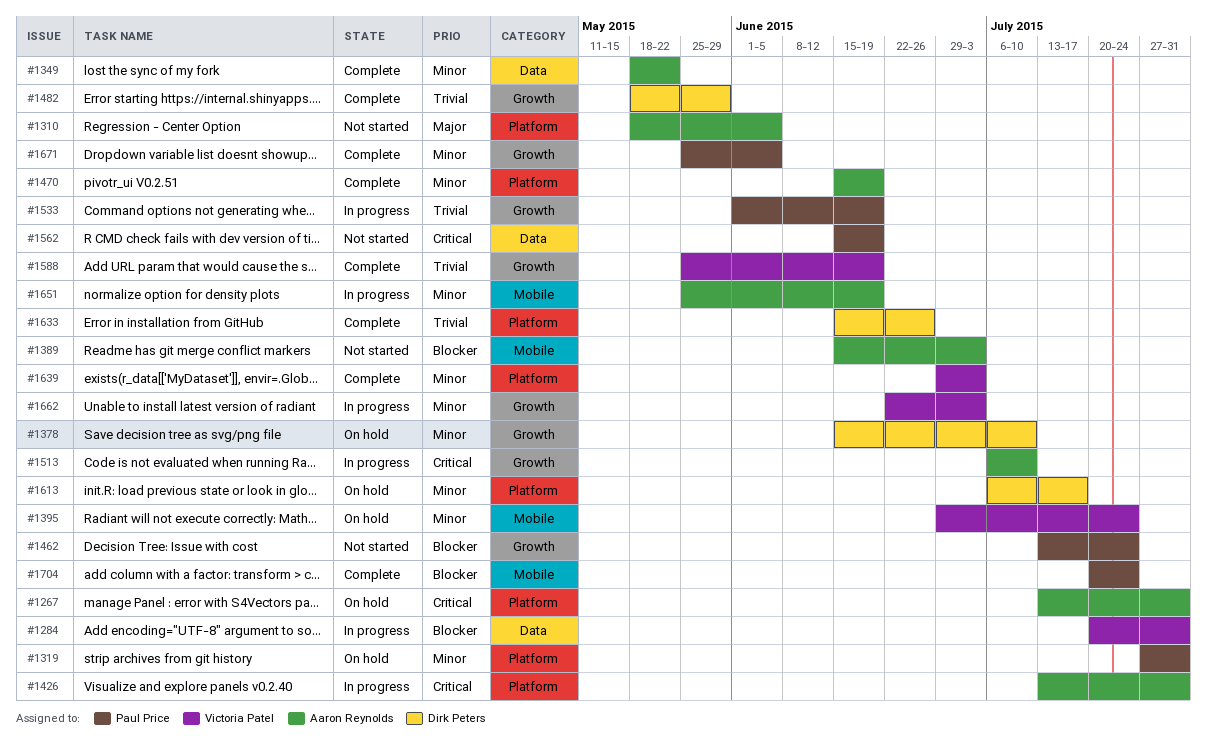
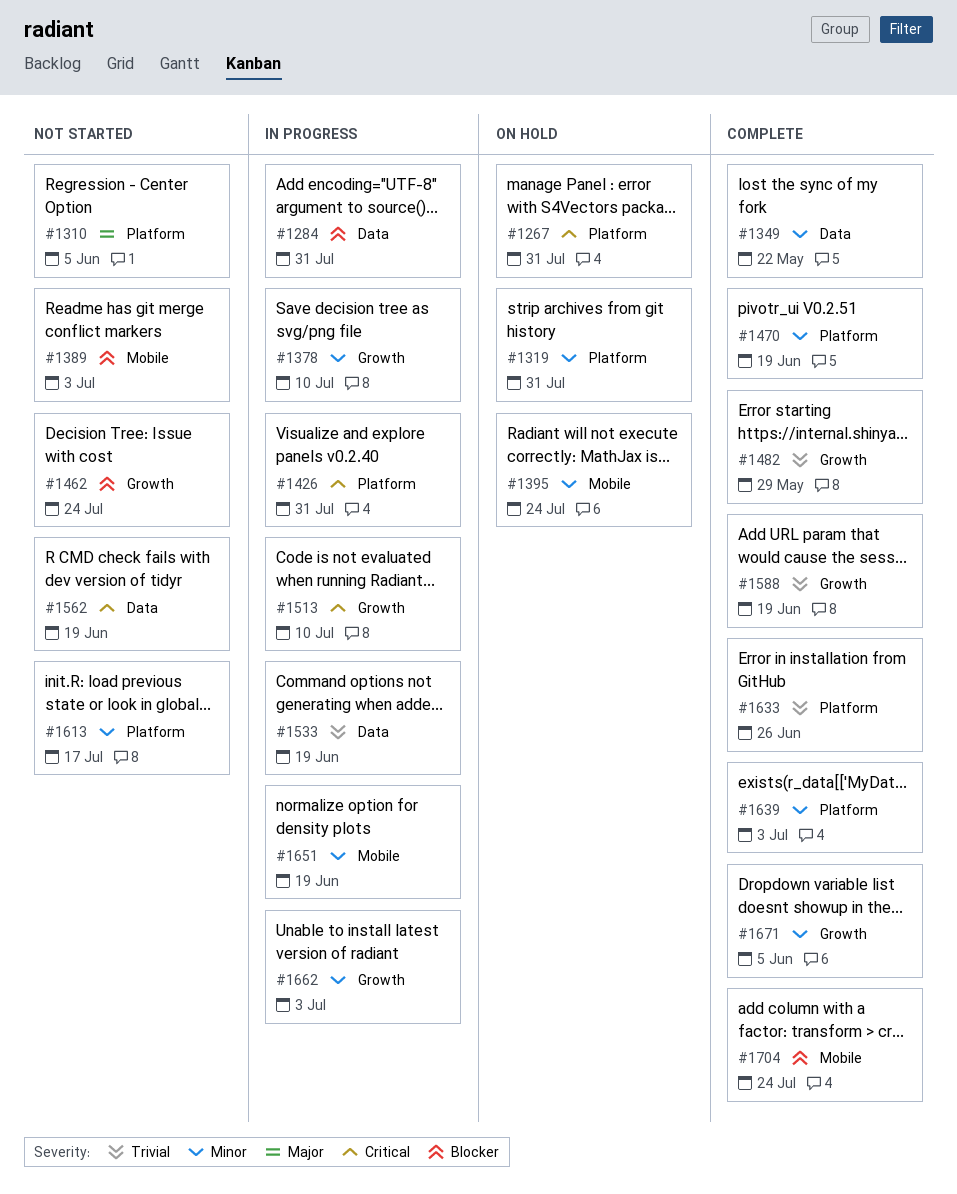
#1378, status: On hold -> In progress
#1533, label: Growth -> Data
#1613, status: On hold -> Not started

